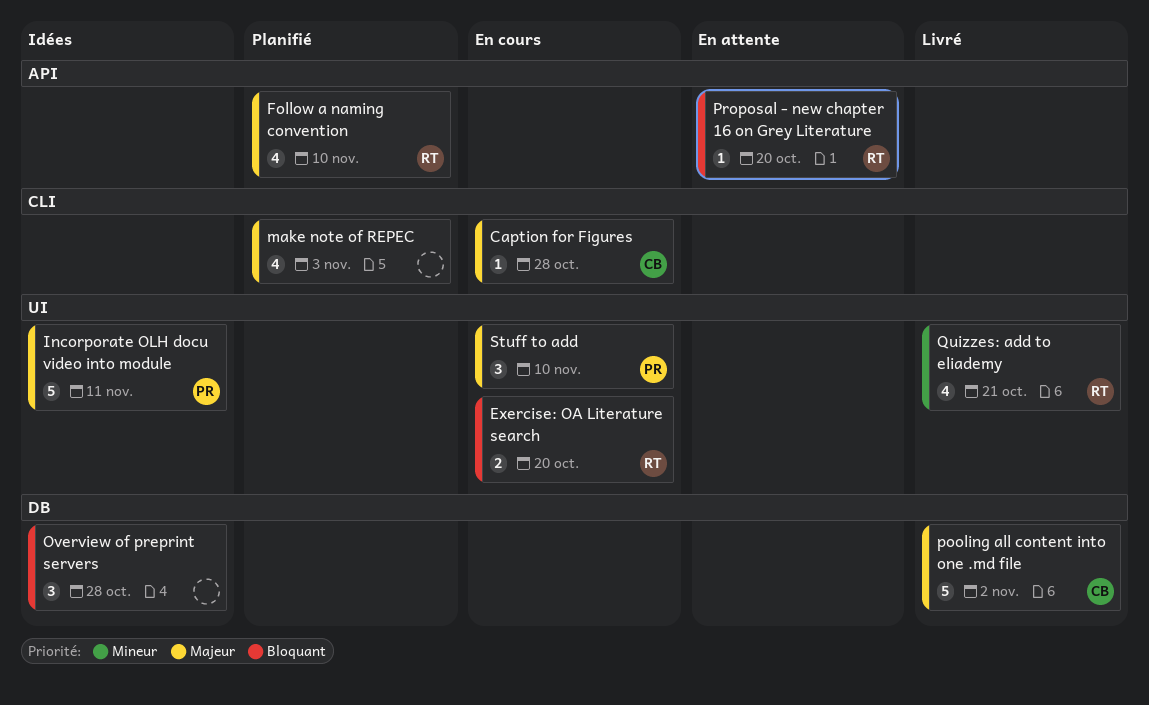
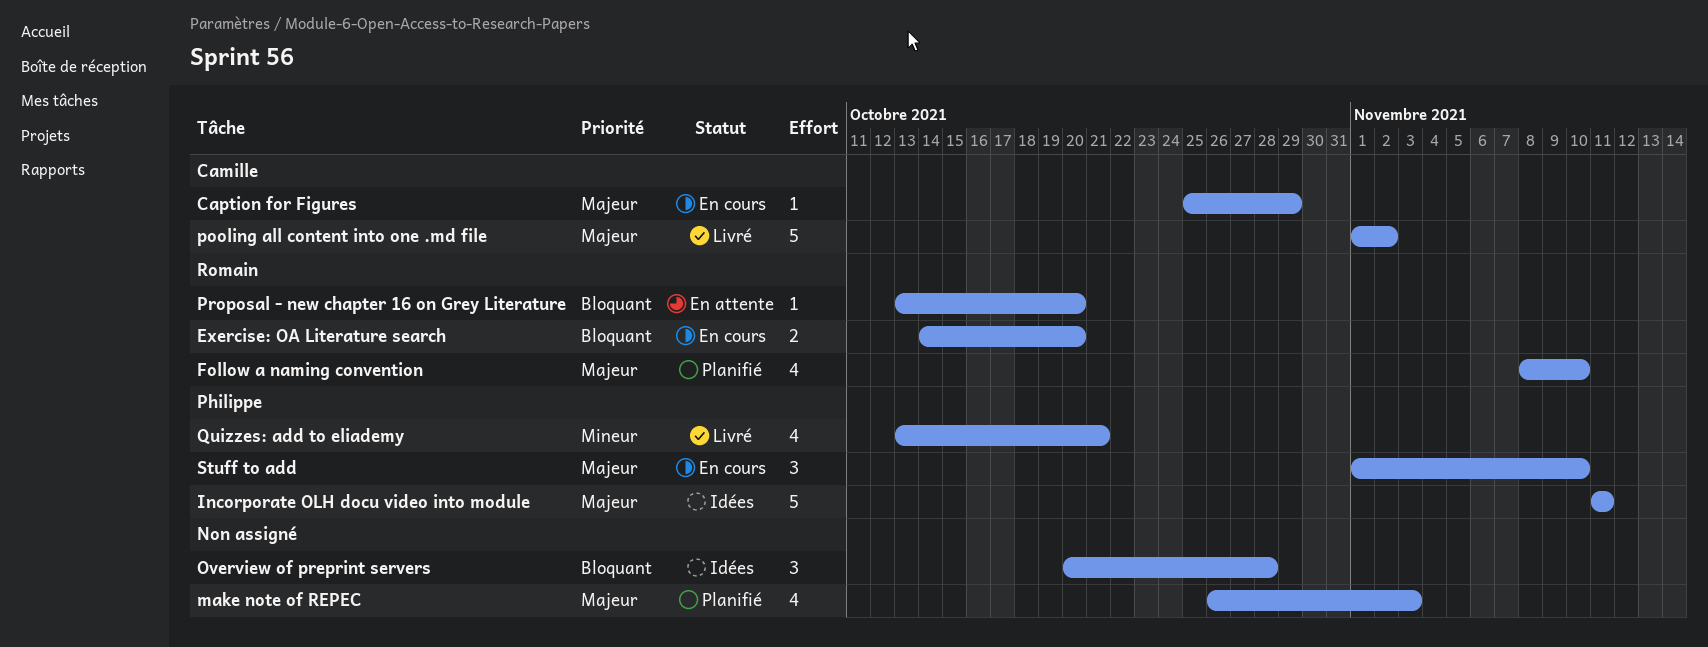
Caption for Figures, due: Oct 28 -> Oct 29
Quizzes: add to eliademy, owner: Romain -> Philippe

